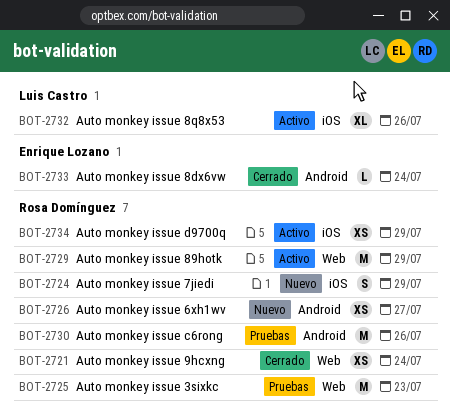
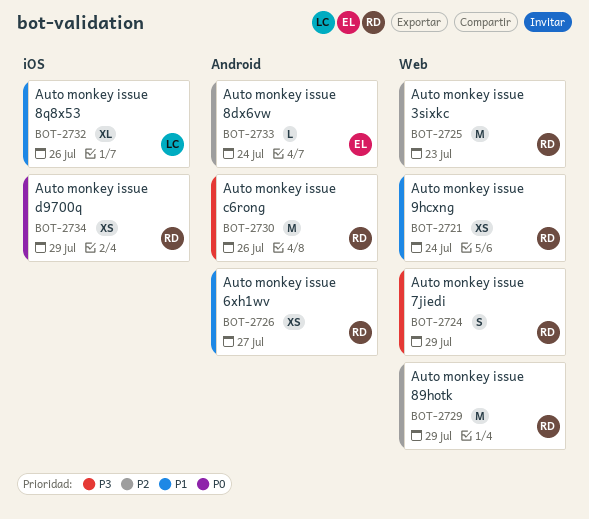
BOT-2724, label: iOS -> Web

